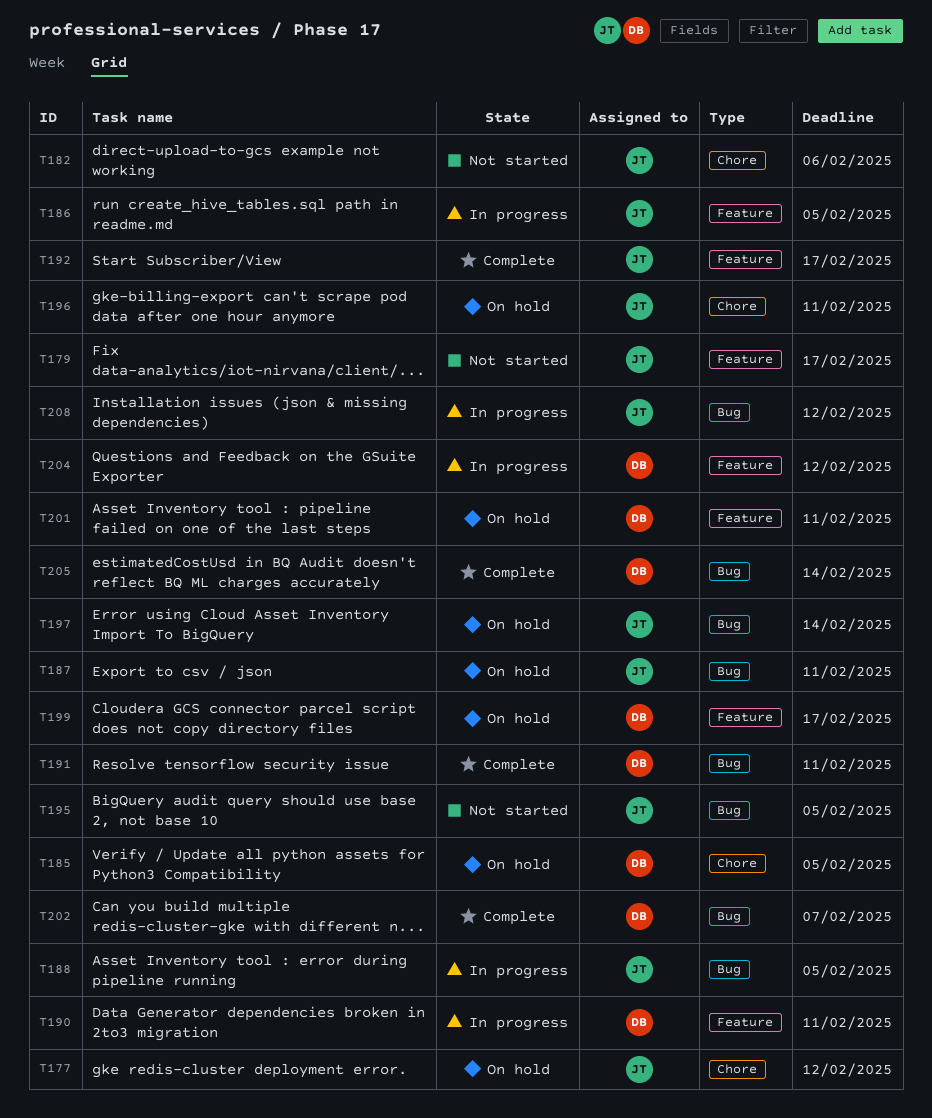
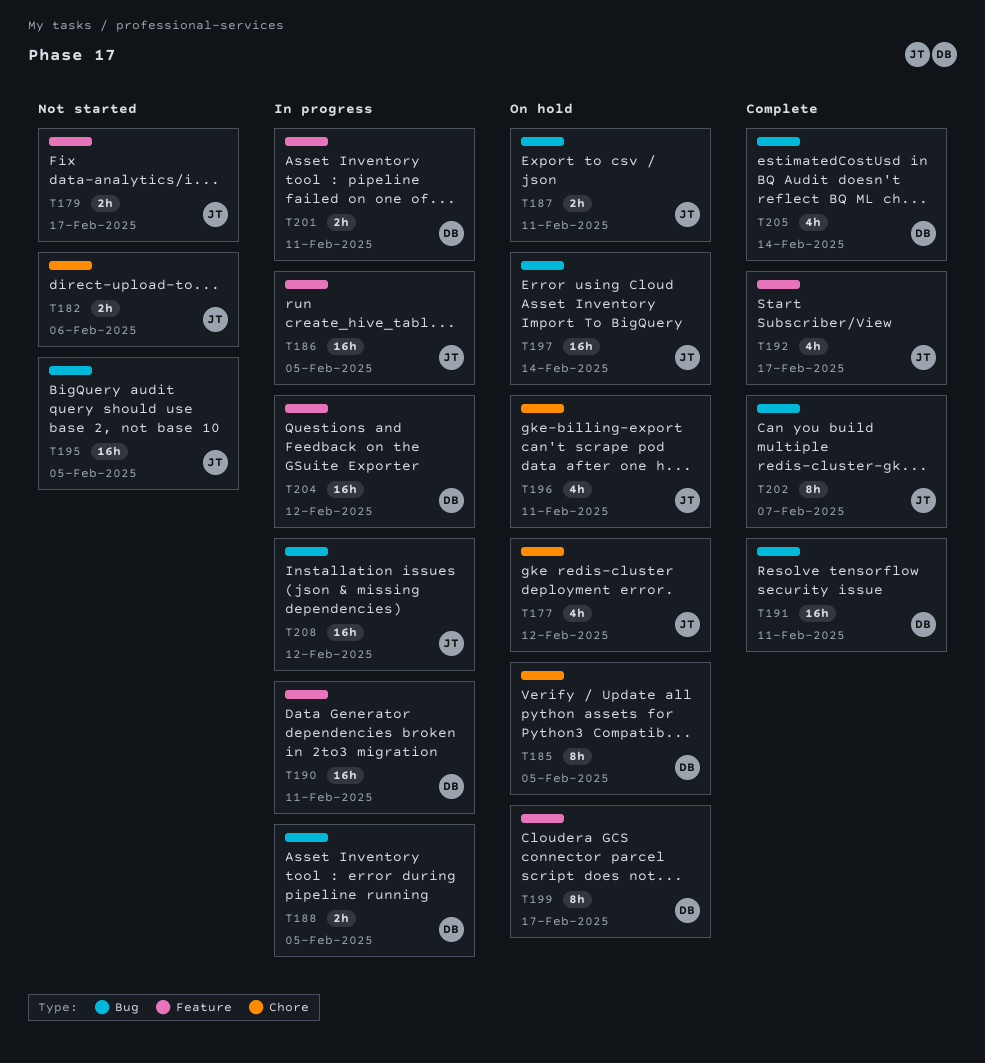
T188, owner: JT -> DB
T201, status: On hold -> In progress
T202, owner: DB -> JT

